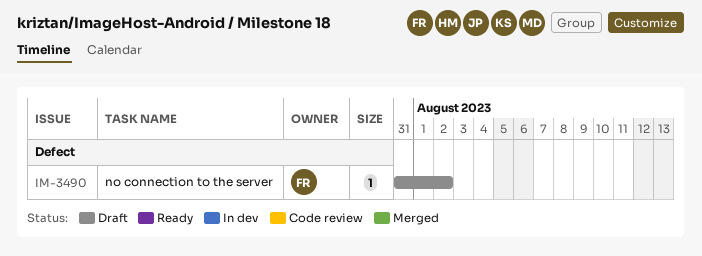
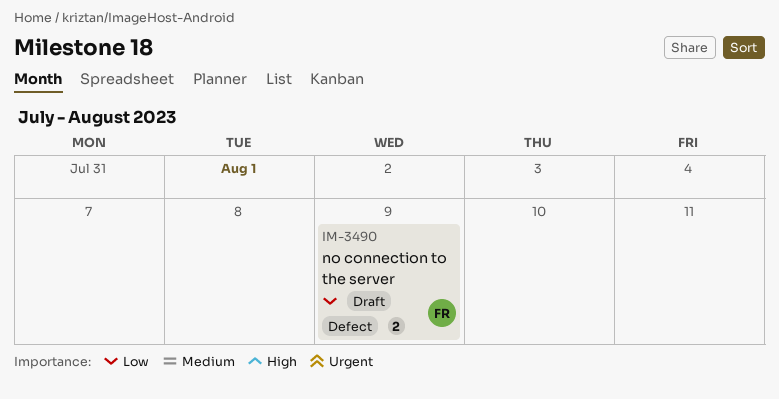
IM-3490, estimate: 1 -> 2
IM-3490, due: Aug 2 -> Aug 9

